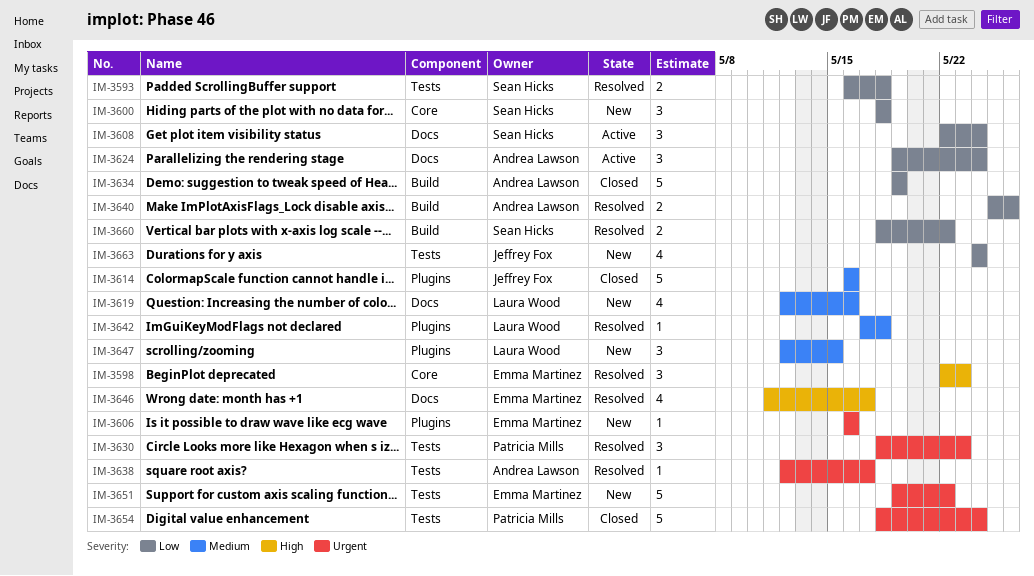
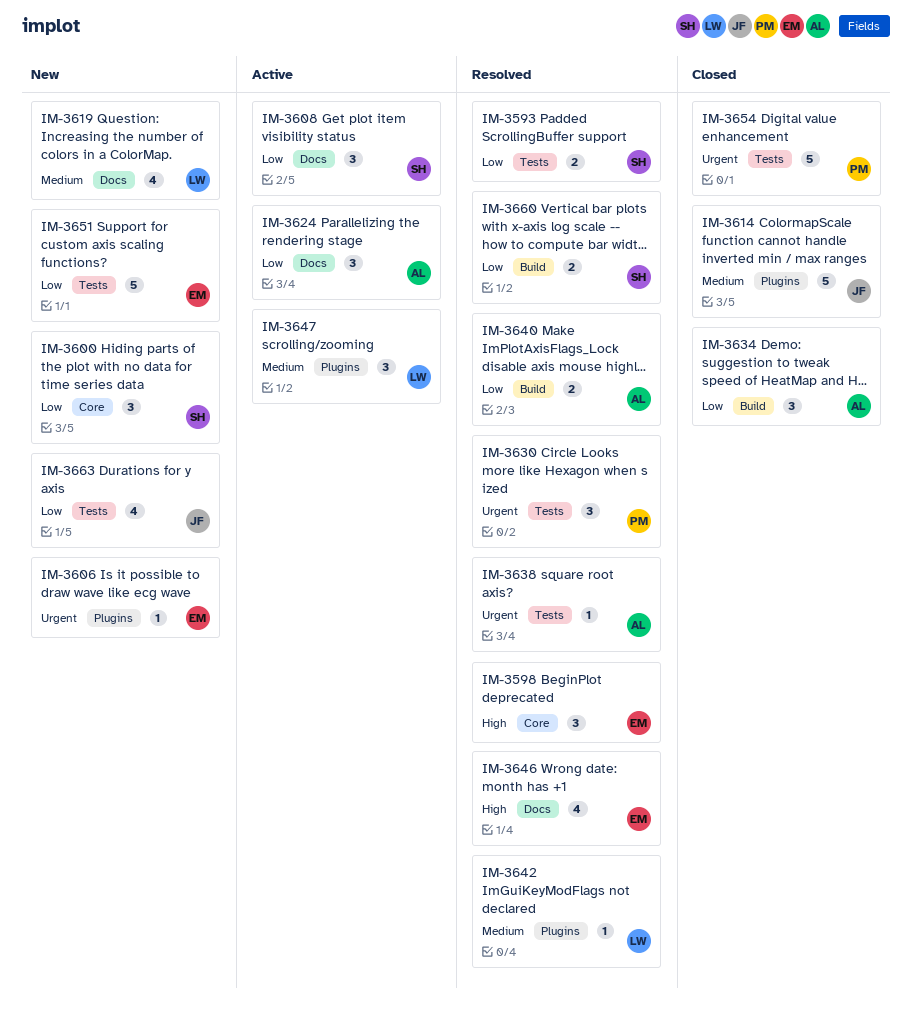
IM-3634, estimate: 5 -> 3
IM-3647, status: New -> Active
IM-3651, priority: Urgent -> Low

